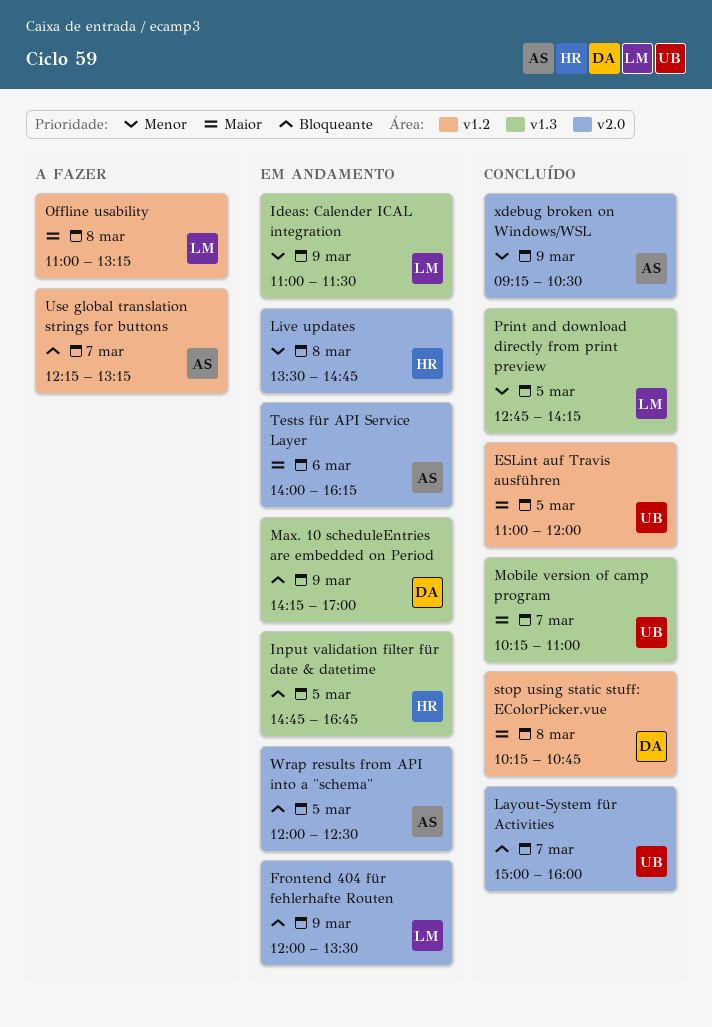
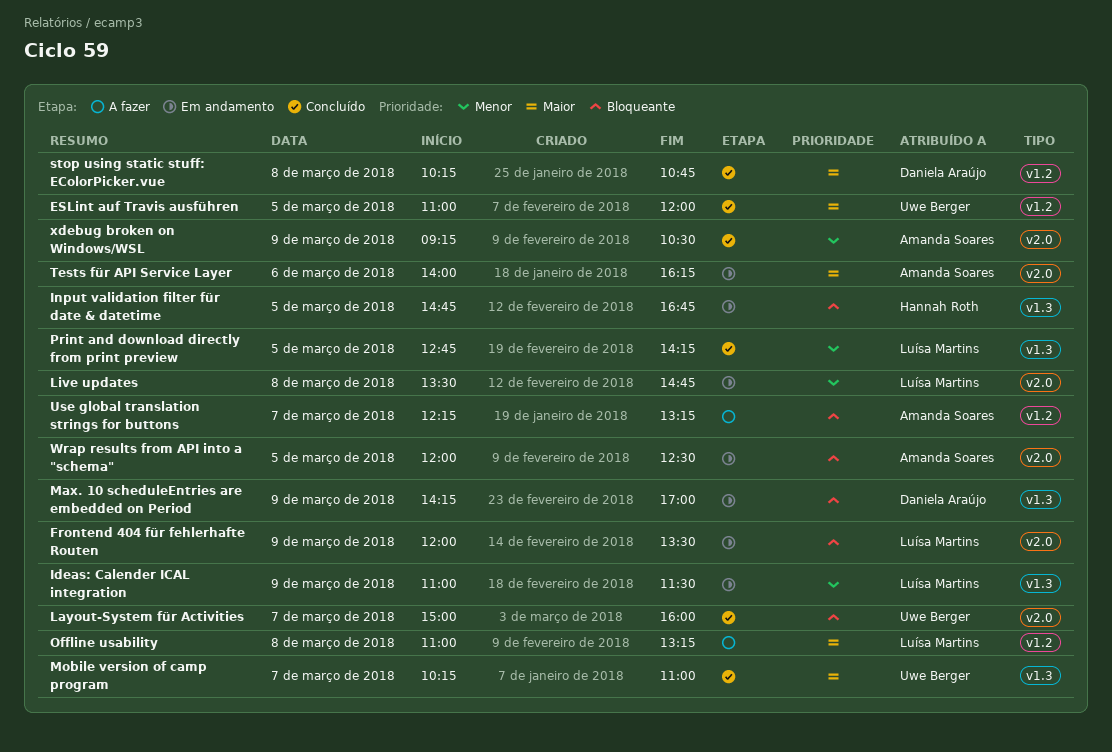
Live updates, owner: Hannah Roth -> Luísa Martins

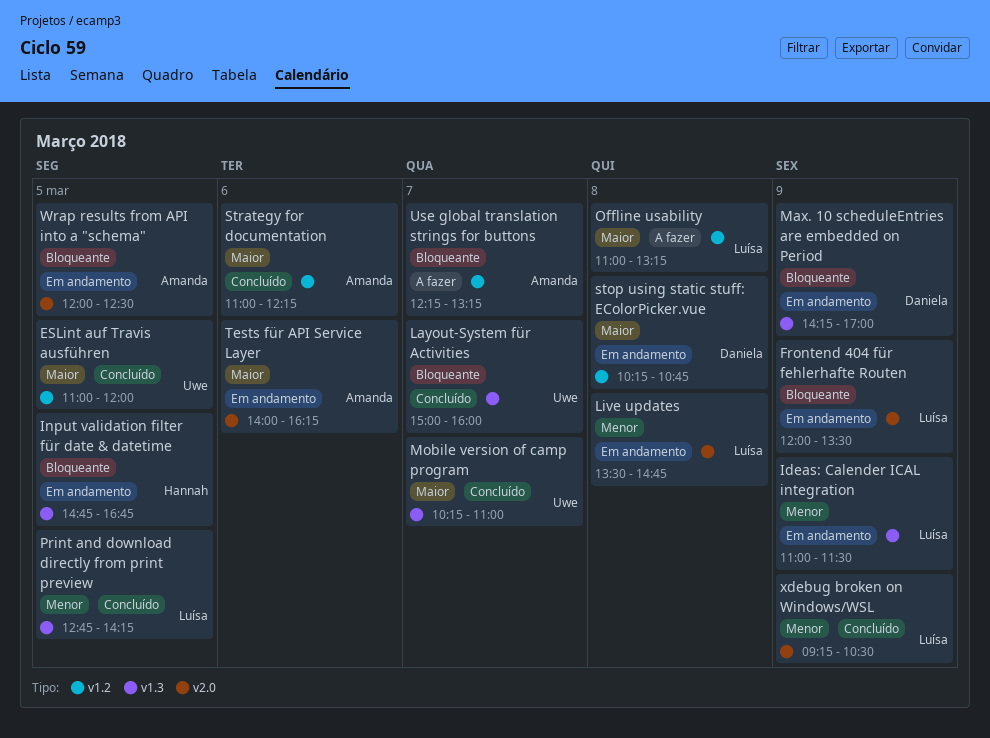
Layout-System für Activities, label: v2.0 -> v1.3
stop using static stuff: EColorPicker.vue, status: Concluído -> Em andamento
Strategy for documentation: none -> present
xdebug broken on Windows/WSL, owner: Amanda Soares -> Luísa Martins

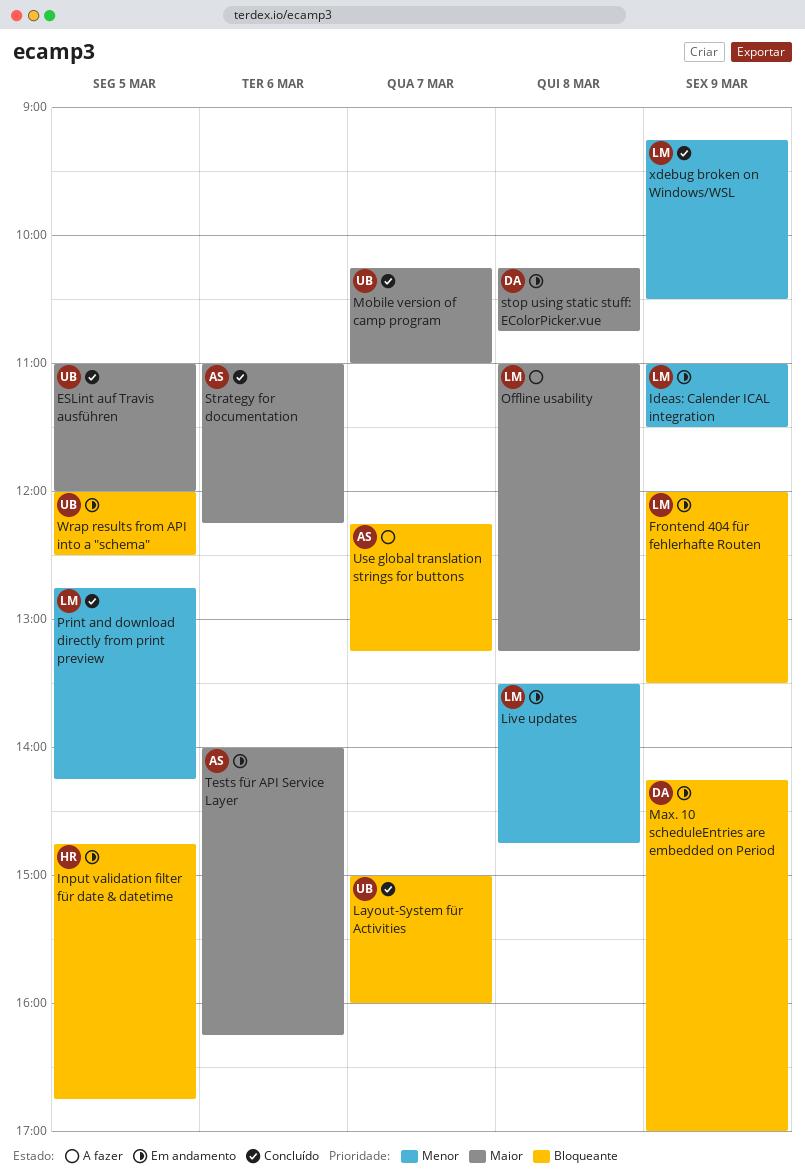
Wrap results from API into a "schema", owner: Amanda -> Uwe

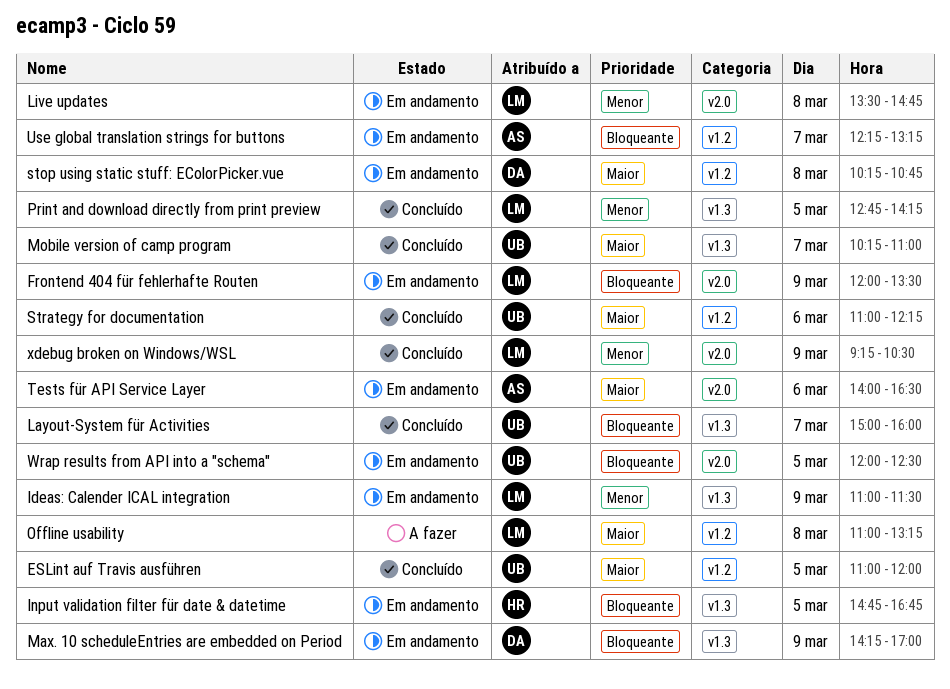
Strategy for documentation, owner: AS -> UB
Tests für API Service Layer, ends: 16:15 -> 16:30
Use global translation strings for buttons, status: A fazer -> Em andamento

